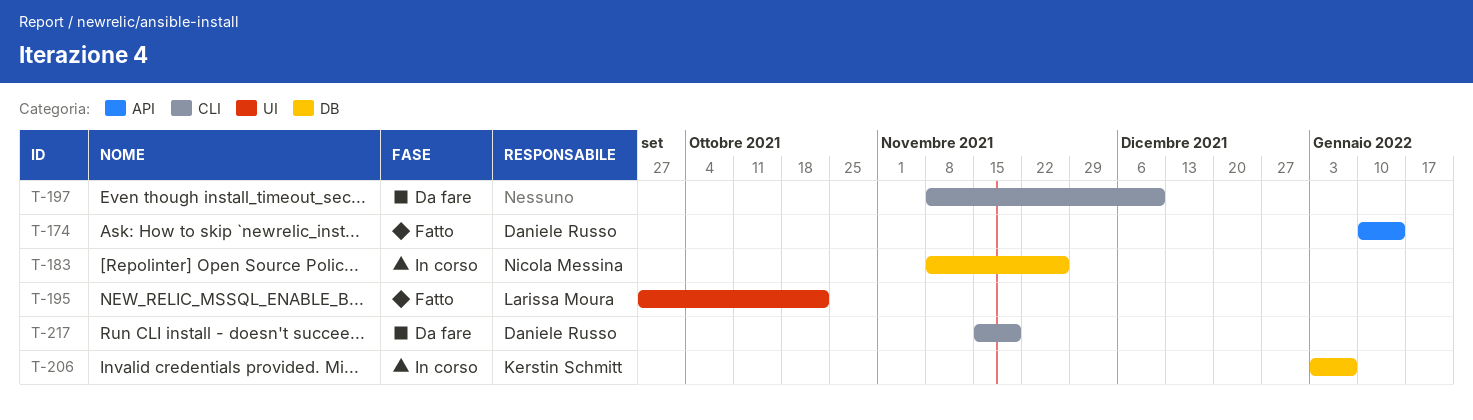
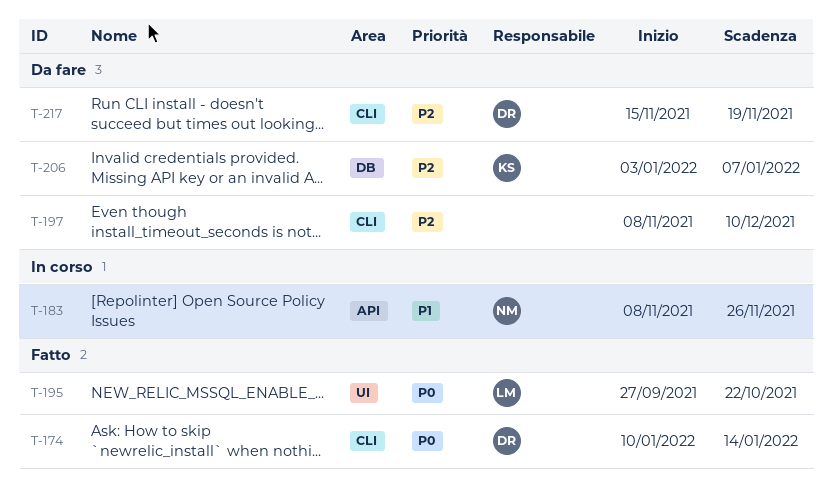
T-174, label: API -> CLI
T-183, label: DB -> API
T-206, status: In corso -> Da fare

